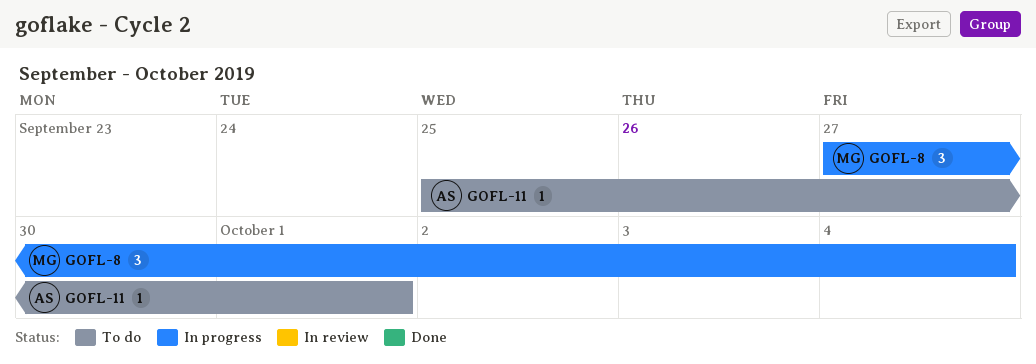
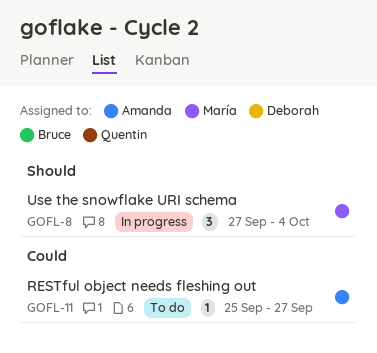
GOFL-11, due: Oct 1 -> Sep 27

